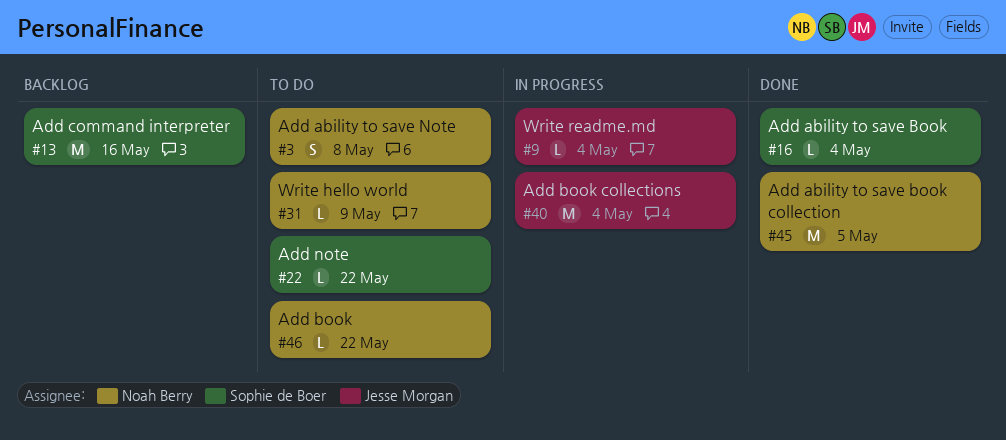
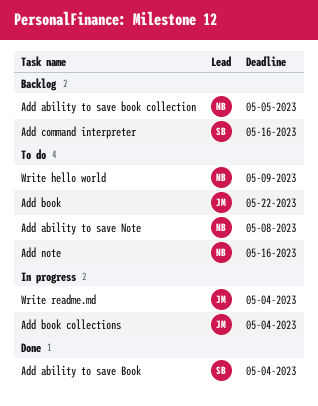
Add ability to save book collection, status: Done -> Backlog
Add book, owner: Noah Berry -> Jesse Morgan
Add note, owner: Sophie de Boer -> Noah Berry
Add note, due: May 22 -> May 16

